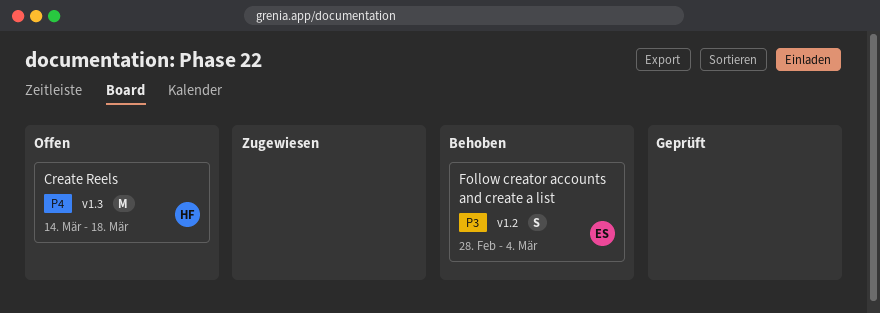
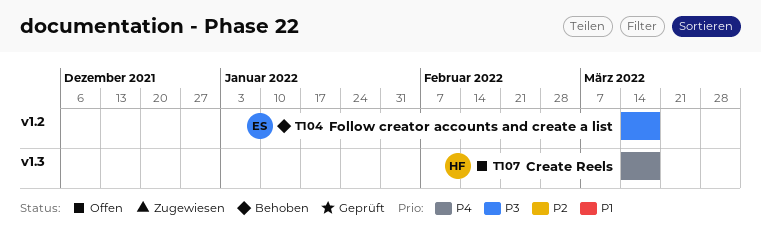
Follow creator accounts and create a list, start: Feb 28 -> Mar 14
Follow creator accounts and create a list, due: Mar 4 -> Mar 18

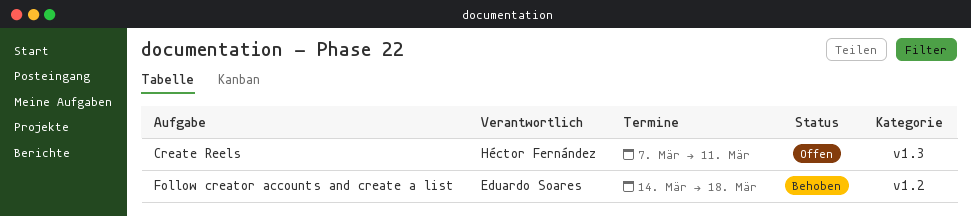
Create Reels, start: Mar 14 -> Mar 7
Create Reels, due: Mar 18 -> Mar 11

